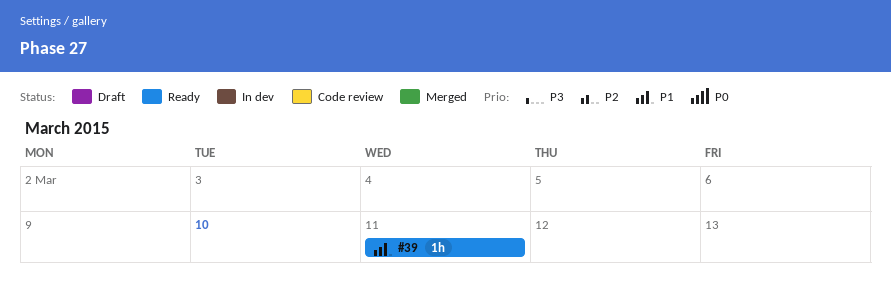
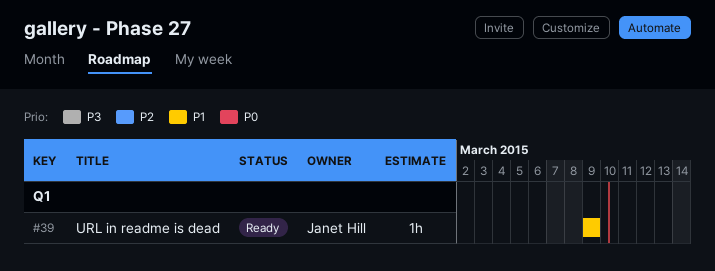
#39, start: Mar 11 -> Mar 9
#39, due: Mar 11 -> Mar 9

